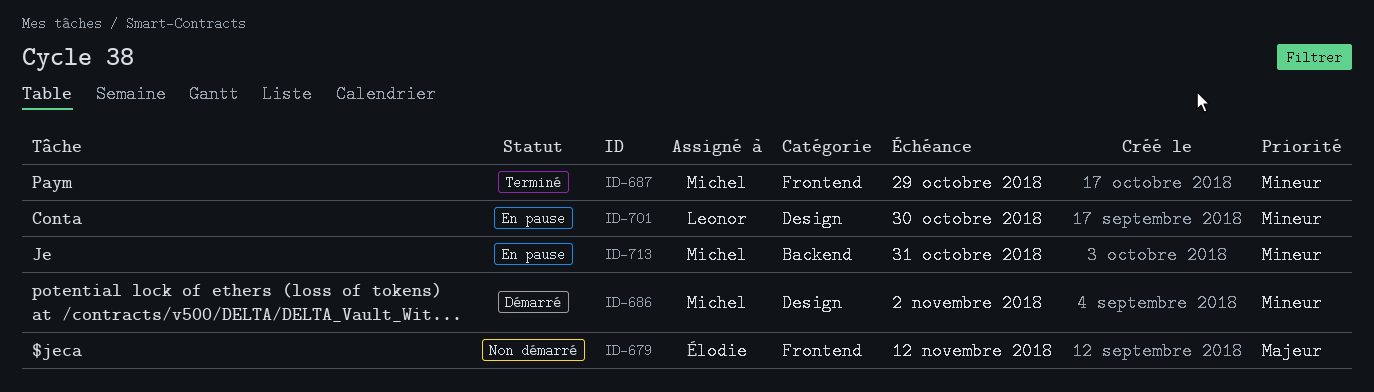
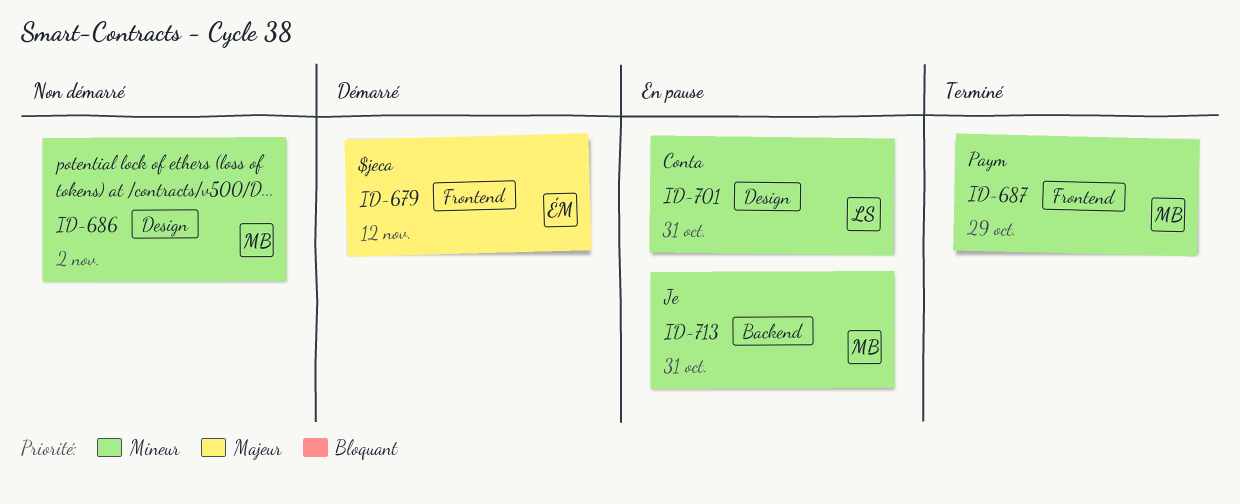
ID-679, status: Non démarré -> Démarré
ID-686, status: Démarré -> Non démarré
ID-701, due: Oct 30 -> Oct 31

